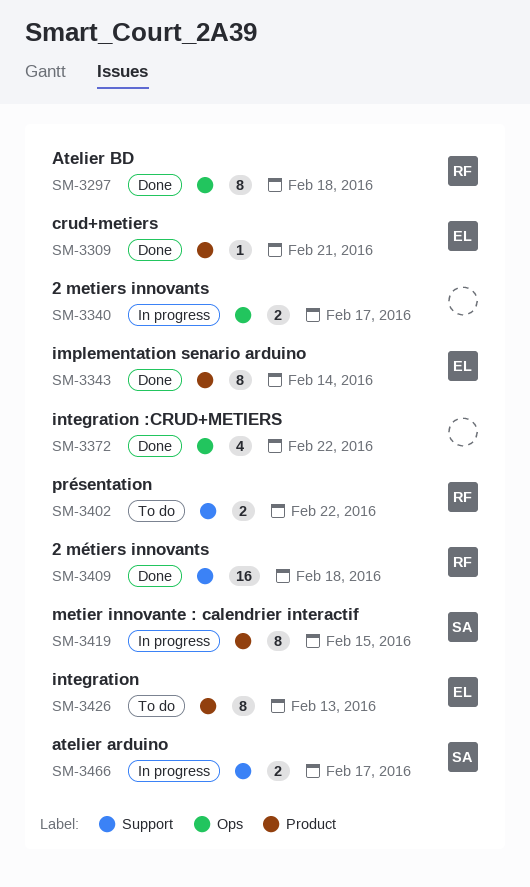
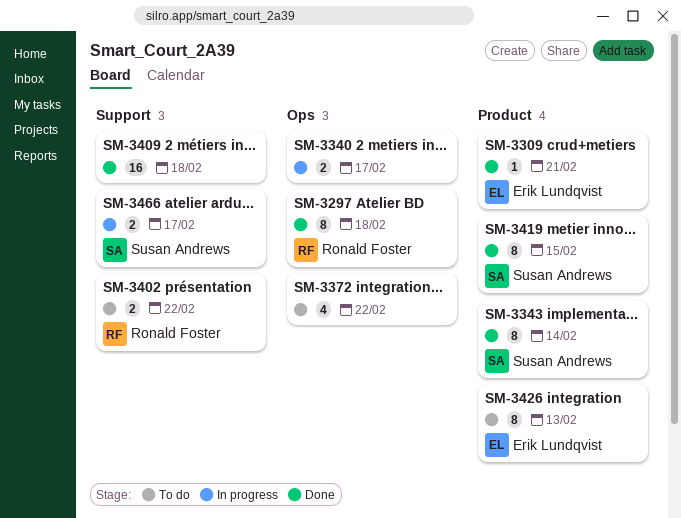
SM-3343, owner: Erik Lundqvist -> Susan Andrews
SM-3372, status: Done -> To do
SM-3409, owner: Ronald Foster -> none
SM-3419, status: In progress -> Done

